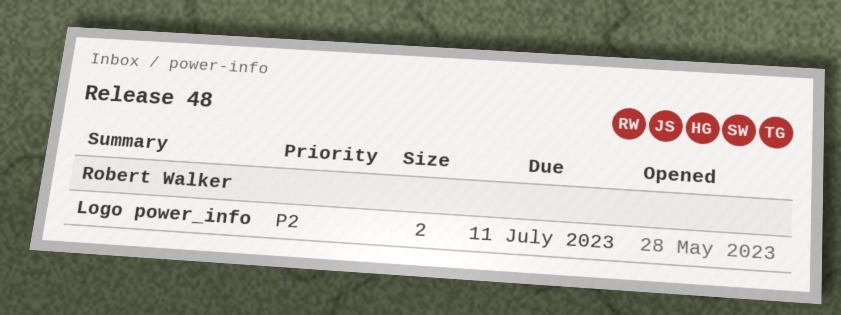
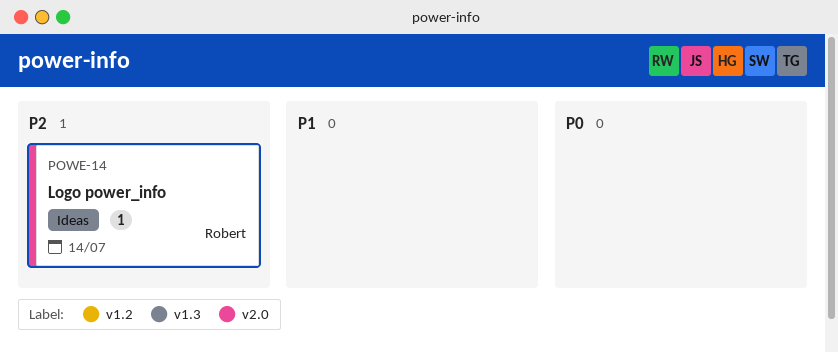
Logo power_info, estimate: 2 -> 1
Logo power_info, due: Jul 11 -> Jul 14

